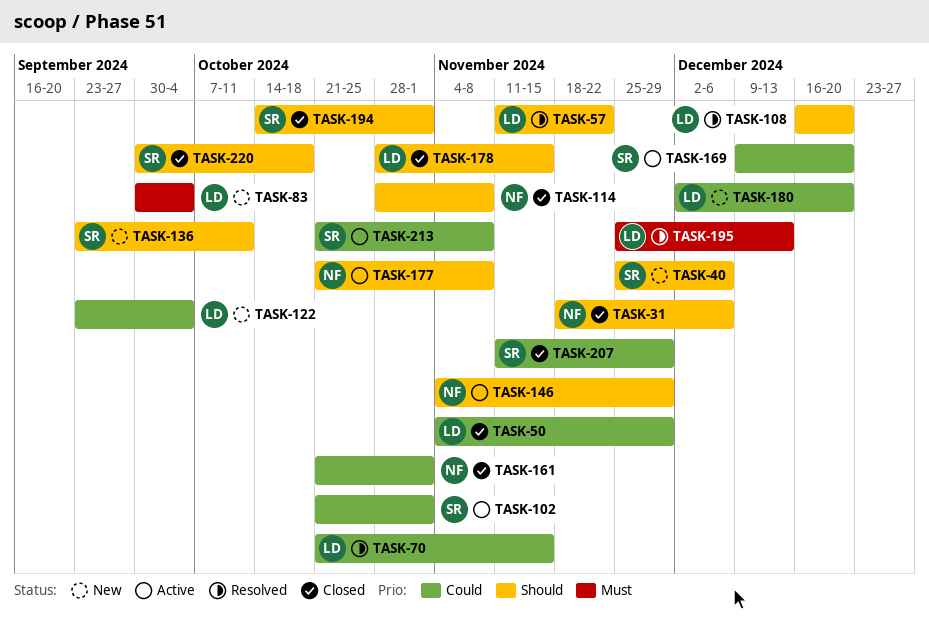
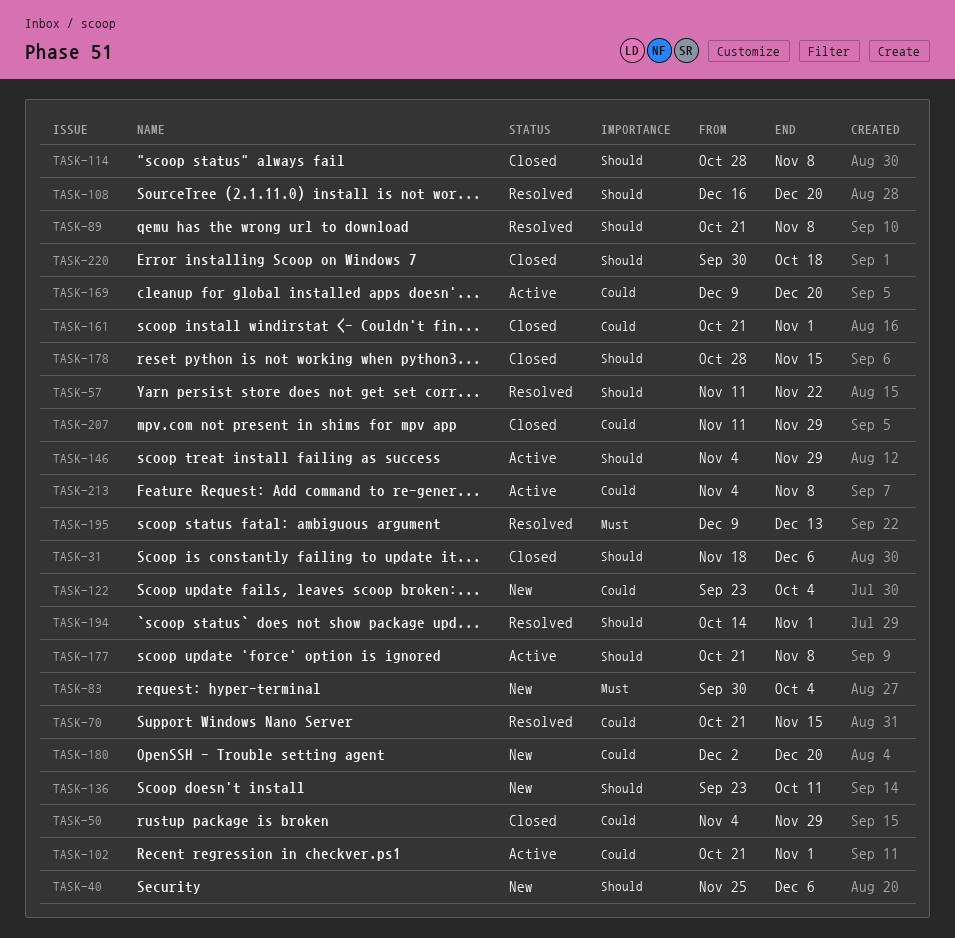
TASK-89: none -> present
TASK-194, status: Closed -> Resolved
TASK-195, start: Nov 25 -> Dec 9
TASK-213, start: Oct 21 -> Nov 4

